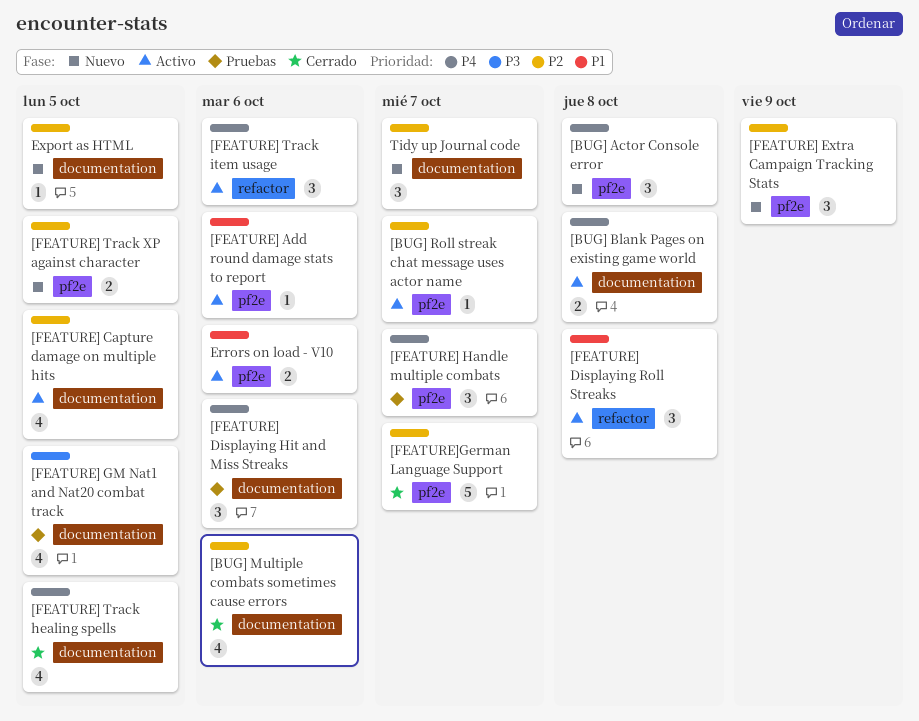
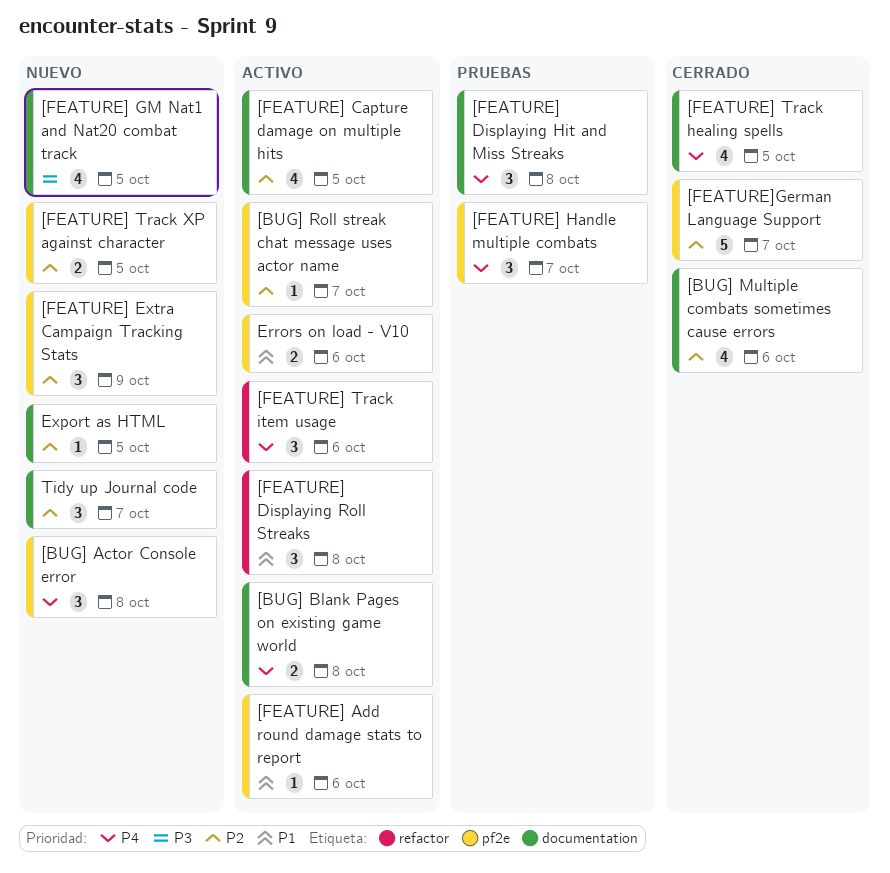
[FEATURE] Displaying Hit and Miss Streaks, due: Oct 6 -> Oct 8
[FEATURE] GM Nat1 and Nat20 combat track, status: Pruebas -> Nuevo

